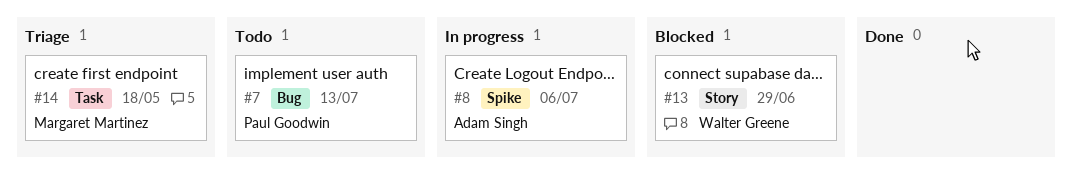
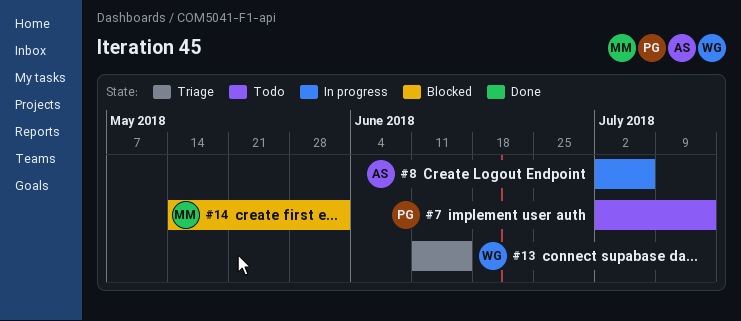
#13, status: Blocked -> Triage
#13, due: Jun 29 -> Jun 15
#14, status: Triage -> Blocked
#14, due: May 18 -> Jun 1

